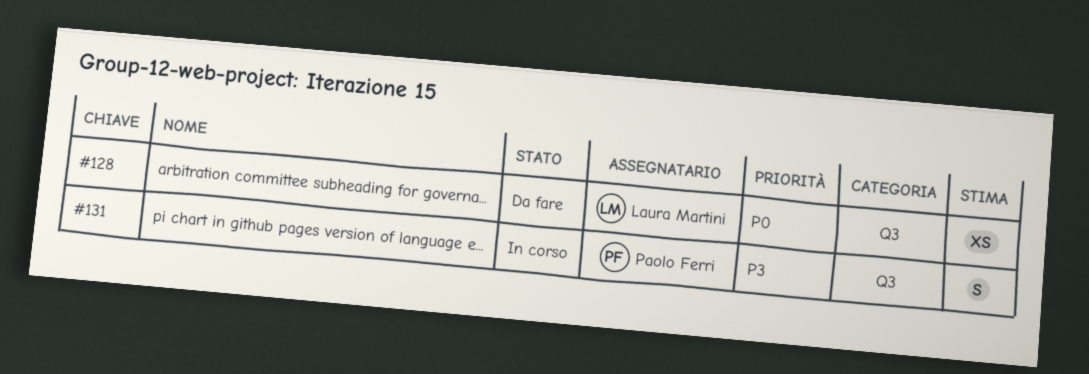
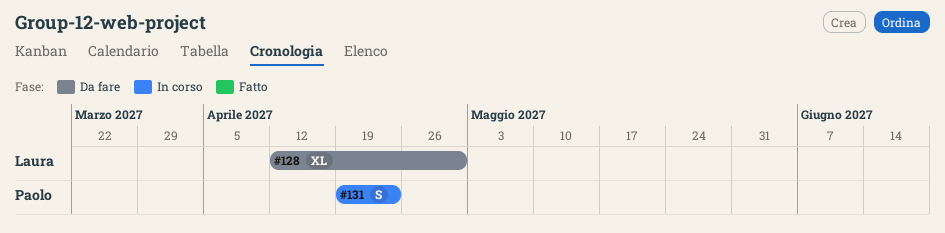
#128, estimate: XS -> XL

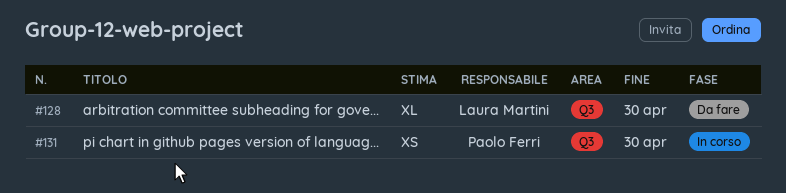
#131, estimate: S -> XS
#131, due: Apr 23 -> Apr 30

